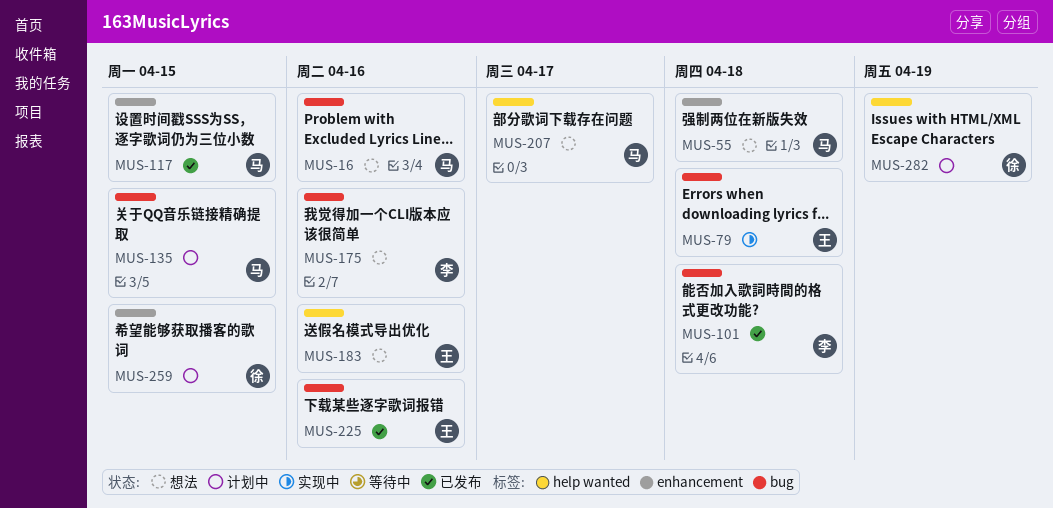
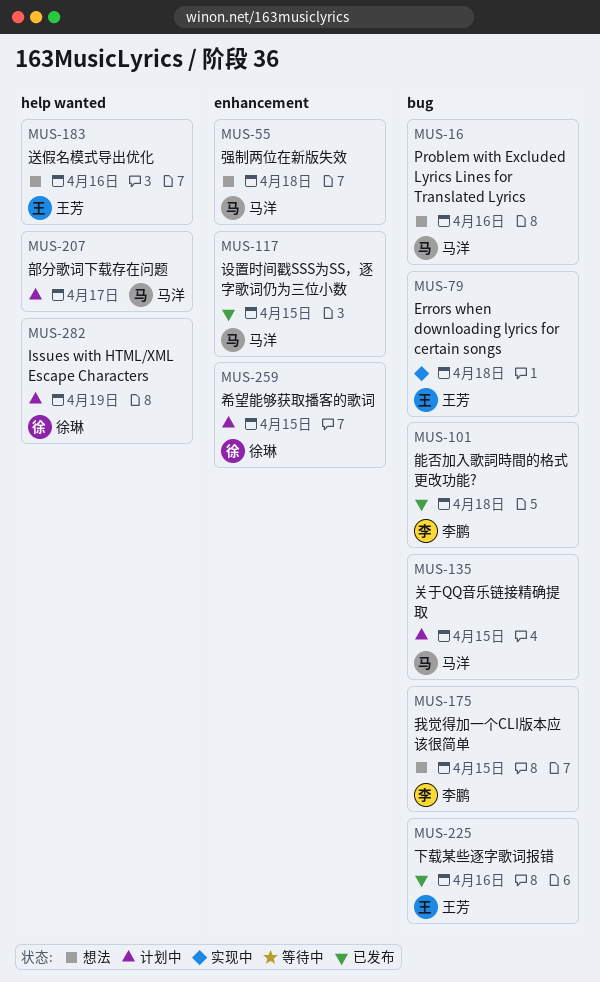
MUS-175, due: Apr 16 -> Apr 15
MUS-207, status: 想法 -> 计划中

